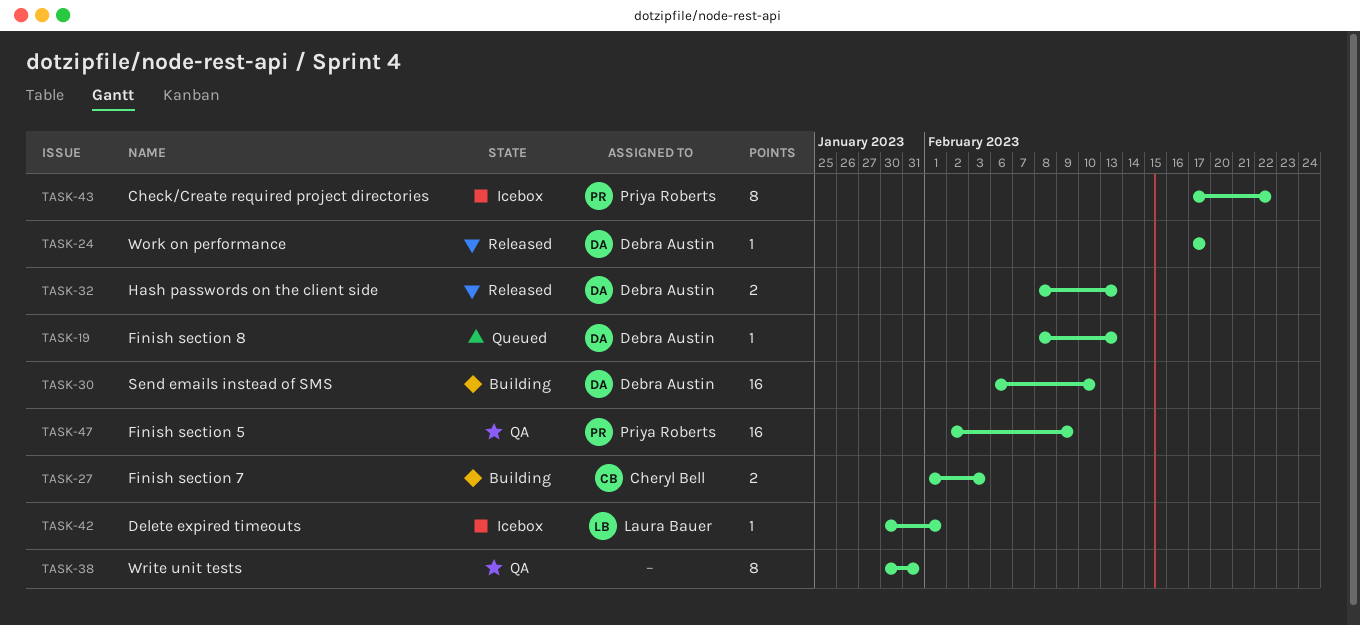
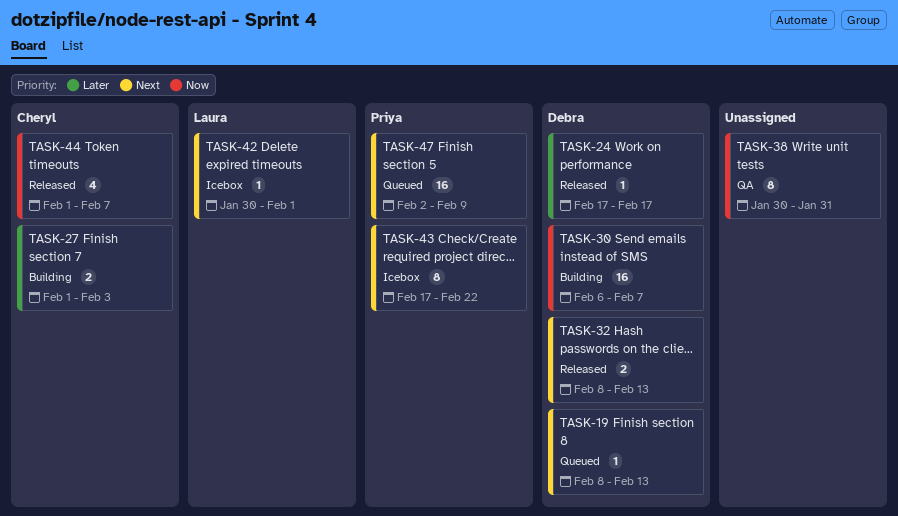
TASK-30, due: Feb 10 -> Feb 7
TASK-44: none -> present
TASK-47, status: QA -> Queued

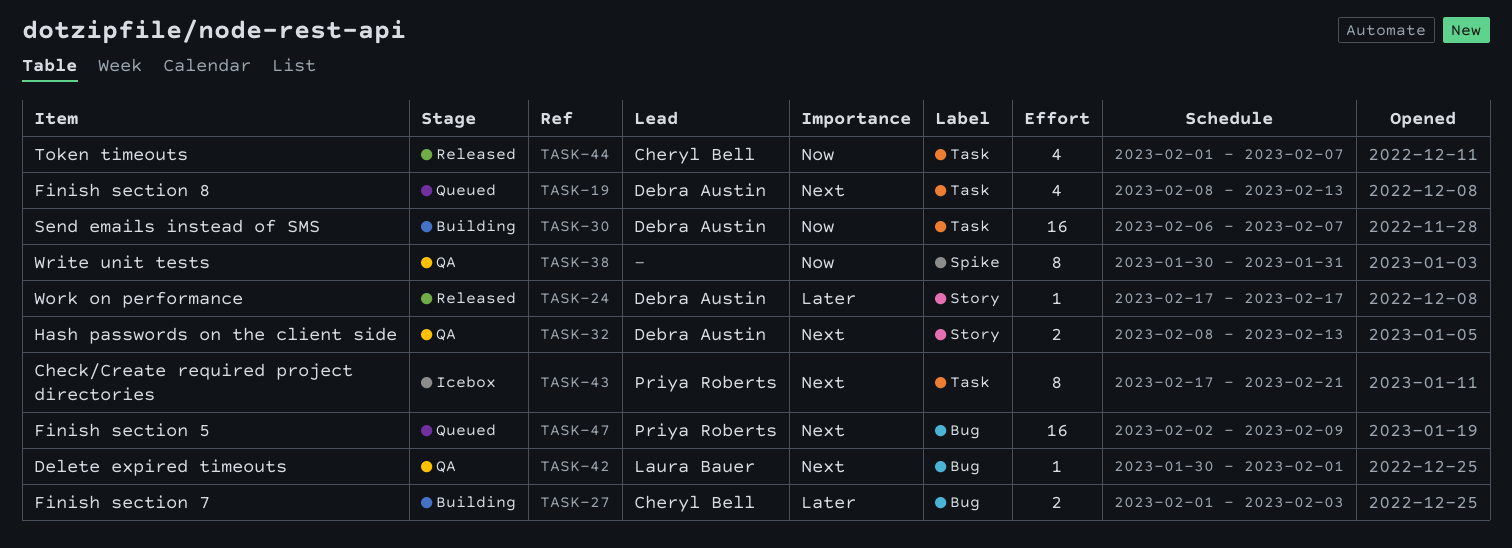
TASK-19, estimate: 1 -> 4
TASK-32, status: Released -> QA
TASK-42, status: Icebox -> QA
TASK-43, due: Feb 22 -> Feb 21

